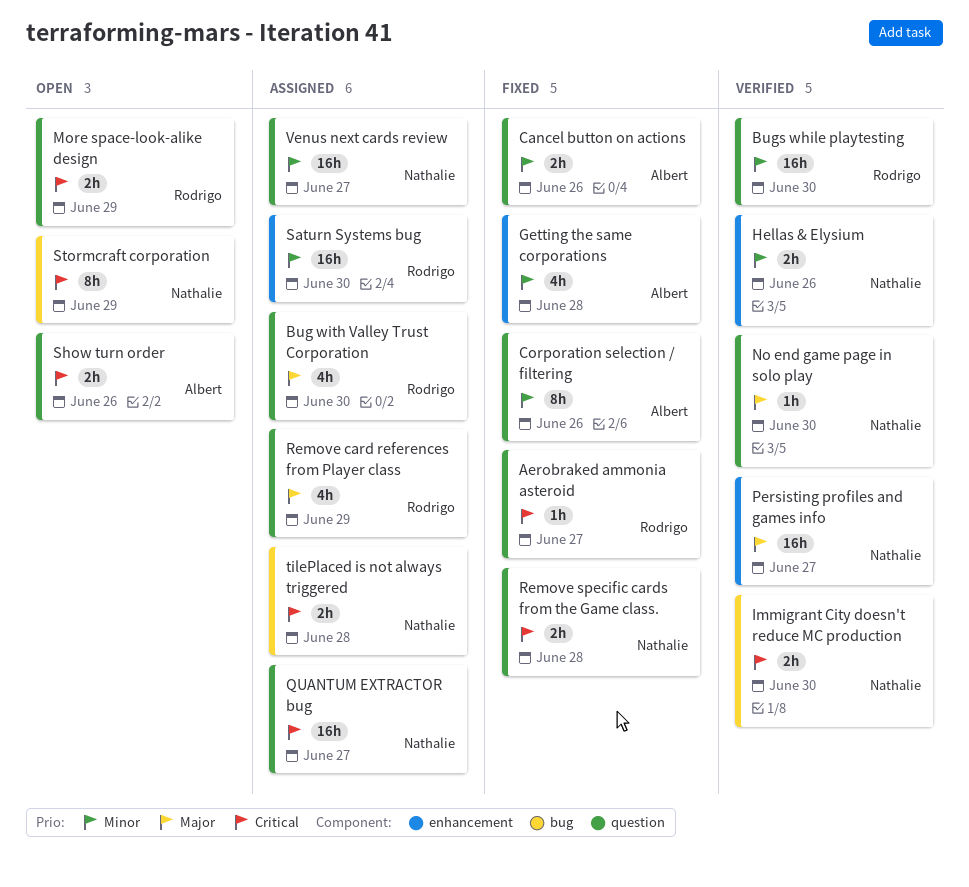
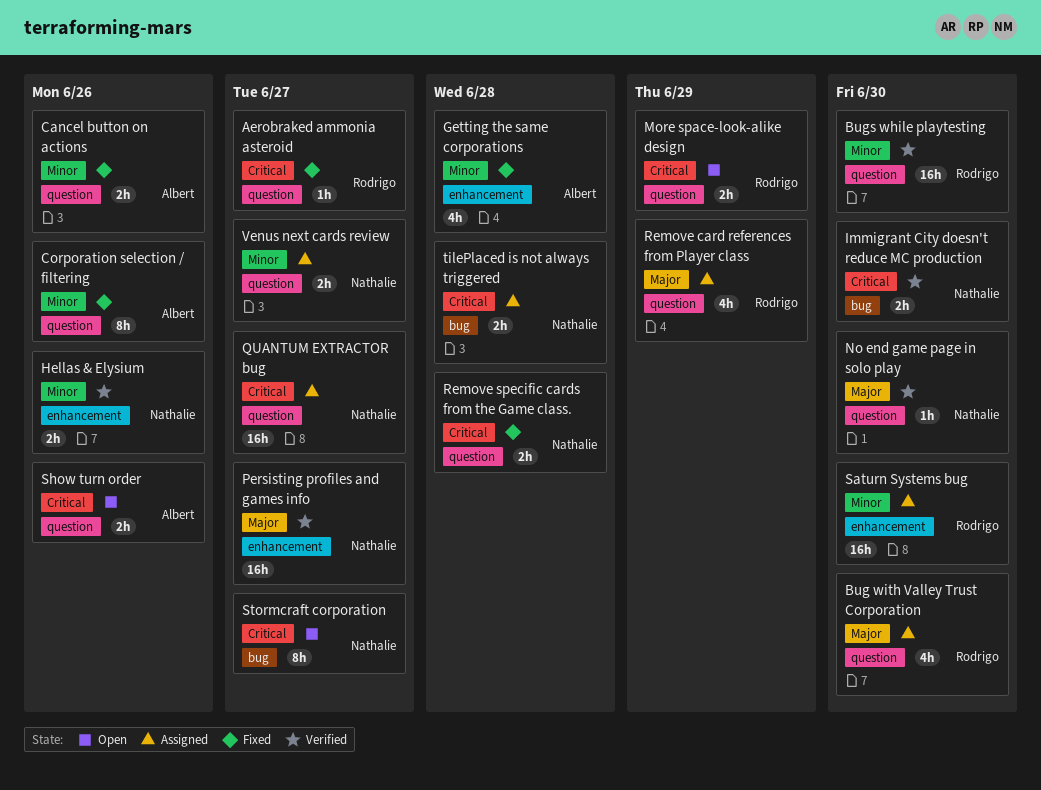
Stormcraft corporation, due: Jun 29 -> Jun 27
Venus next cards review, estimate: 16h -> 2h

